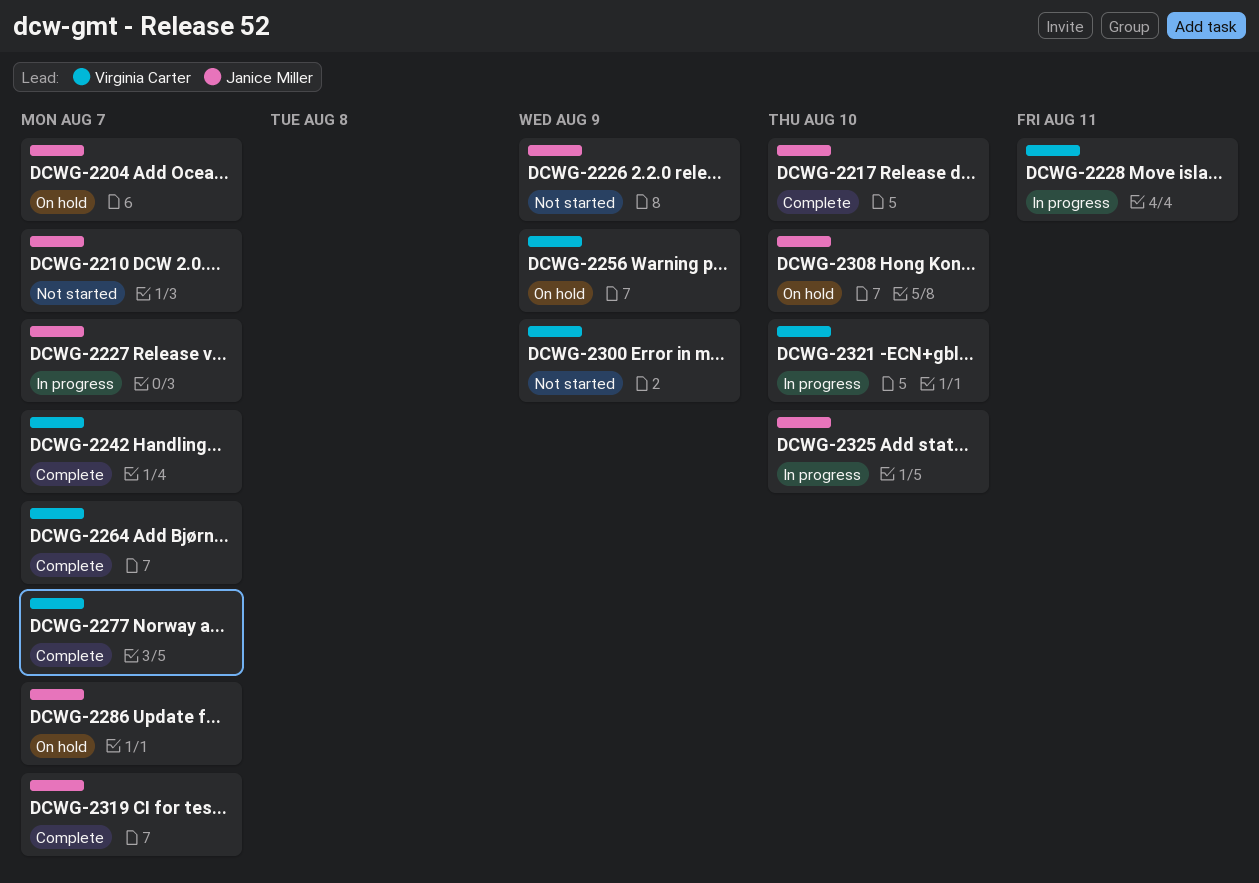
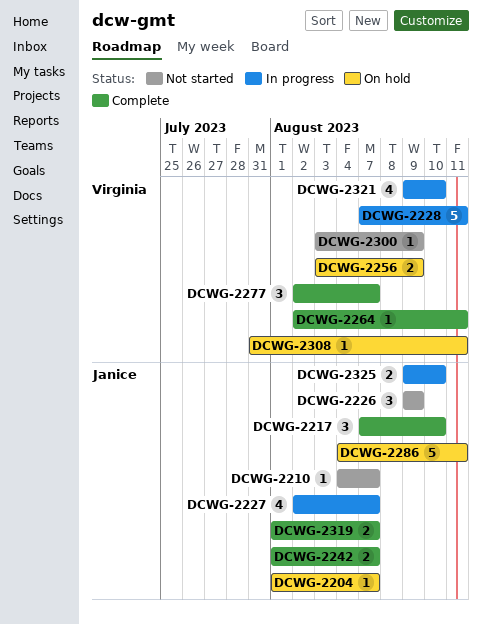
DCWG-2242, owner: Virginia Carter -> Janice Miller
DCWG-2264, due: Aug 7 -> Aug 11
DCWG-2286, due: Aug 7 -> Aug 11
DCWG-2308, owner: Janice Miller -> Virginia Carter
DCWG-2308, due: Aug 10 -> Aug 11

